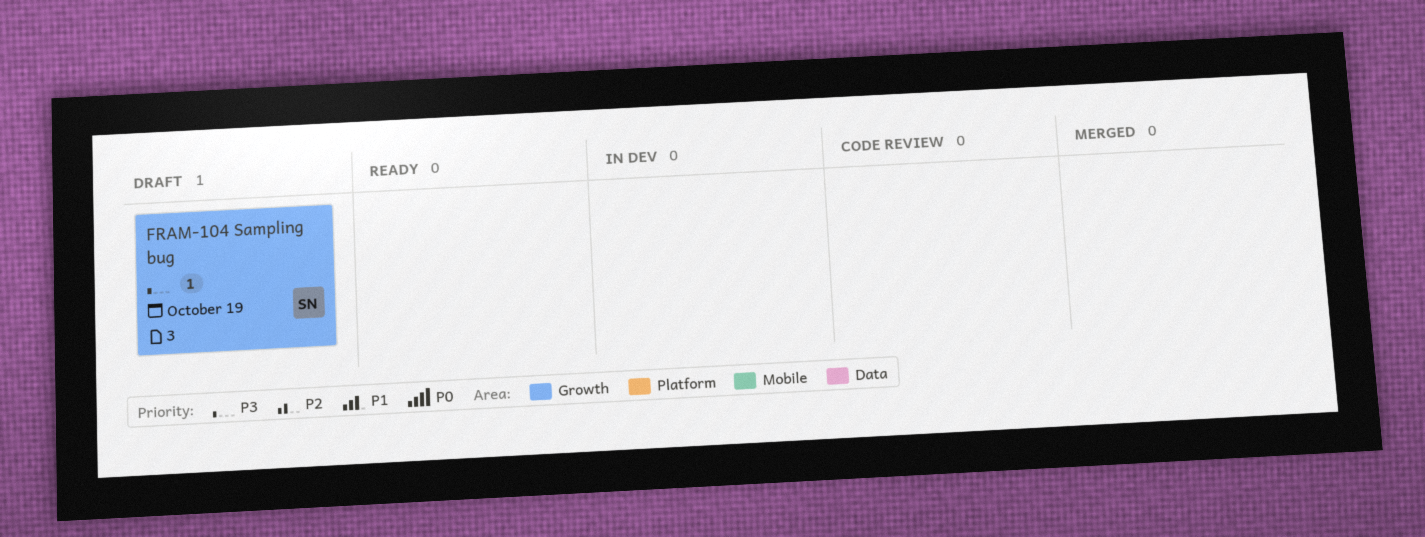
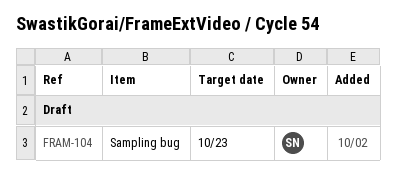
FRAM-104, due: Oct 19 -> Oct 23

